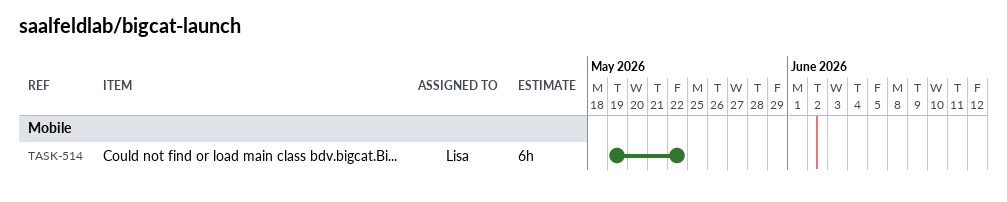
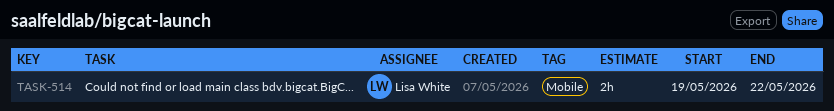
TASK-514, estimate: 6h -> 2h

